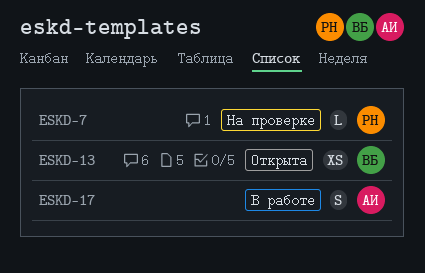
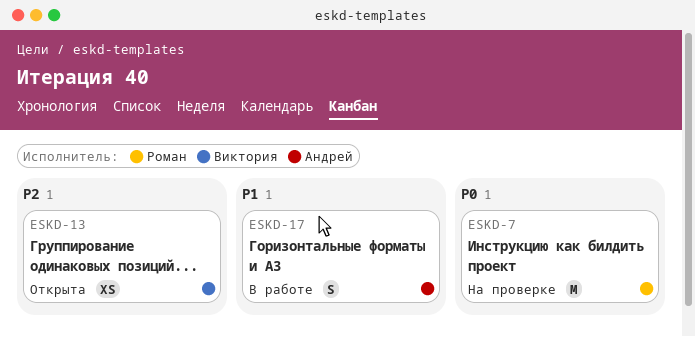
ESKD-7, estimate: L -> M

